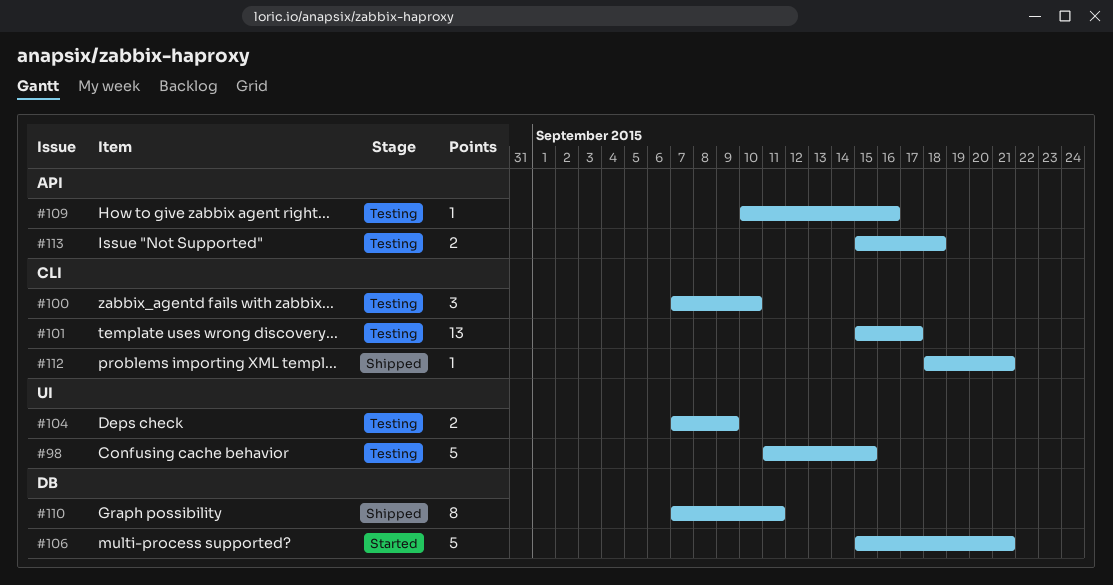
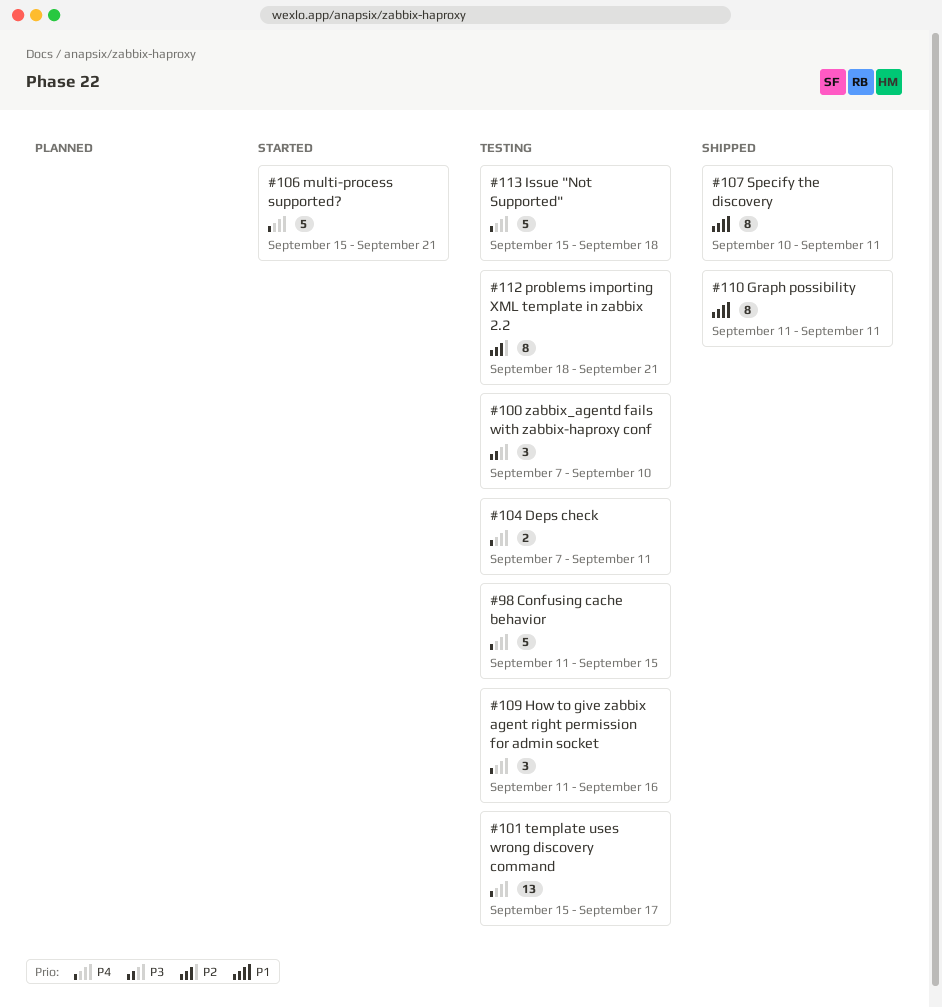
#104, due: Sep 9 -> Sep 11
#107: none -> present
#109, estimate: 1 -> 3
#109, start: Sep 10 -> Sep 11
#110, start: Sep 7 -> Sep 11
#112, status: Shipped -> Testing
#112, estimate: 1 -> 8
#113, estimate: 2 -> 5

